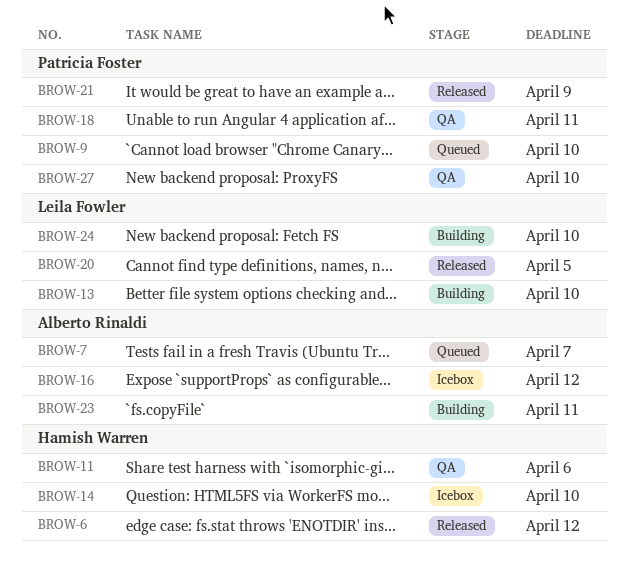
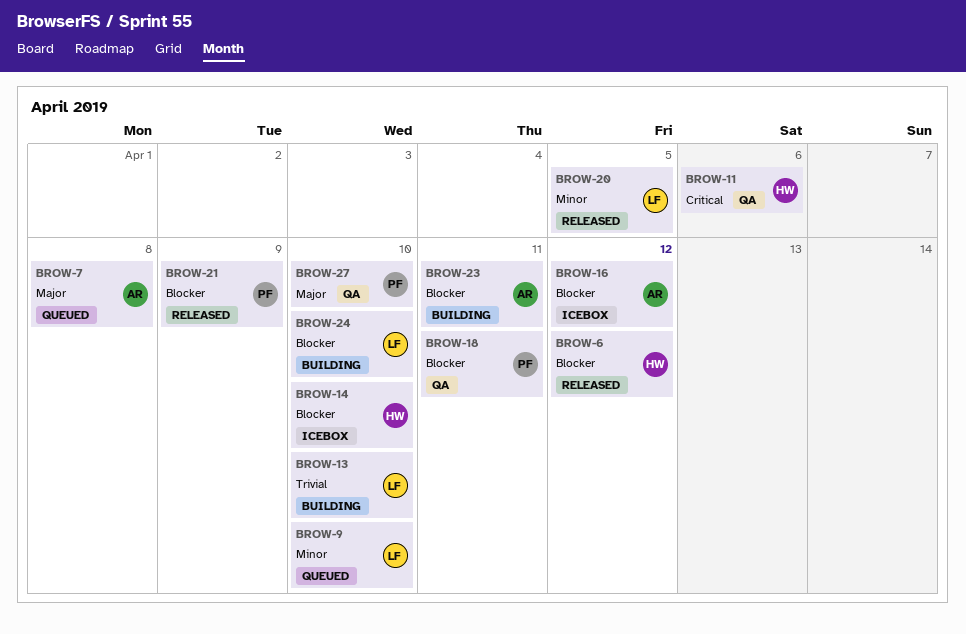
BROW-7, due: Apr 7 -> Apr 8
BROW-9, owner: Patricia Foster -> Leila Fowler

